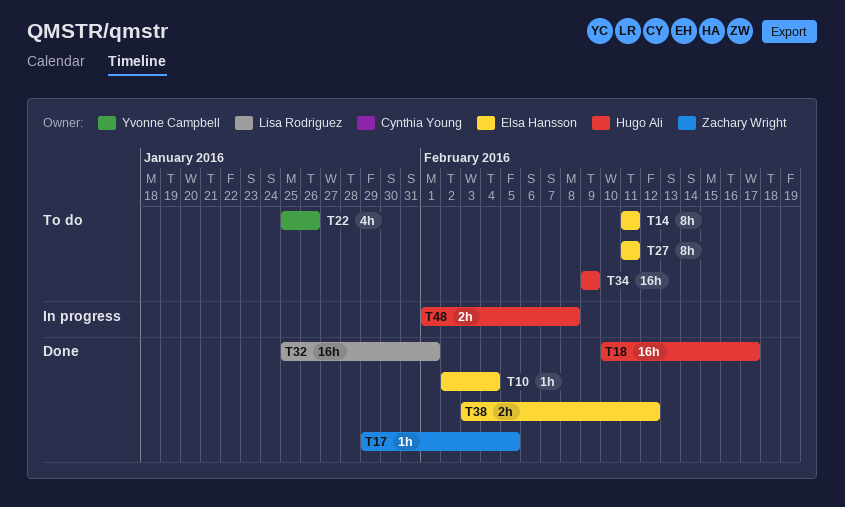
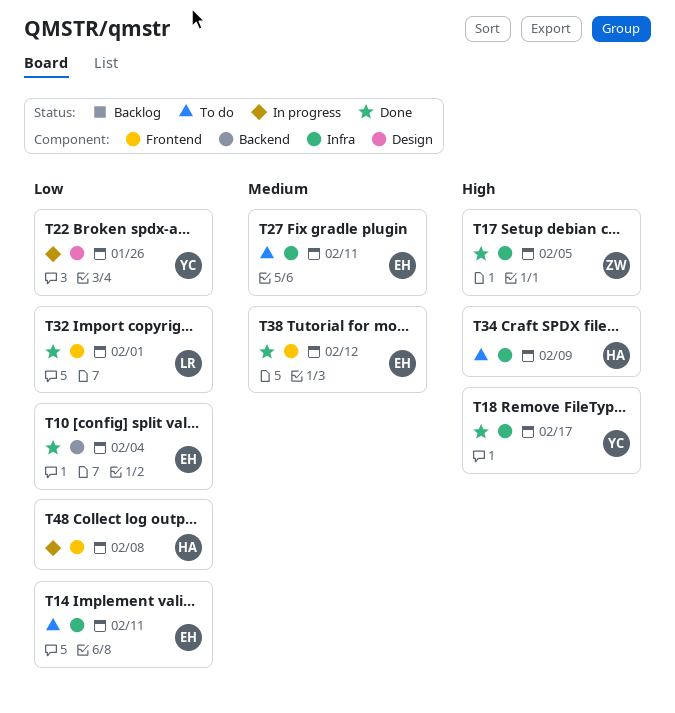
T18, owner: Hugo Ali -> Yvonne Campbell
T22, status: To do -> In progress

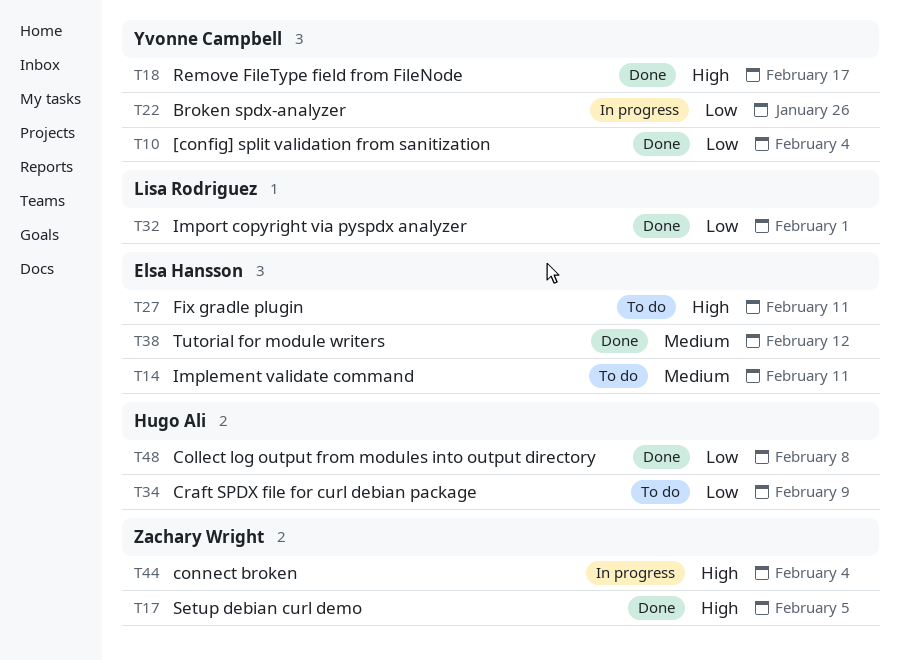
T10, owner: Elsa Hansson -> Yvonne Campbell
T14, priority: Low -> Medium
T27, priority: Medium -> High
T34, priority: High -> Low
T44: none -> present
T48, status: In progress -> Done

